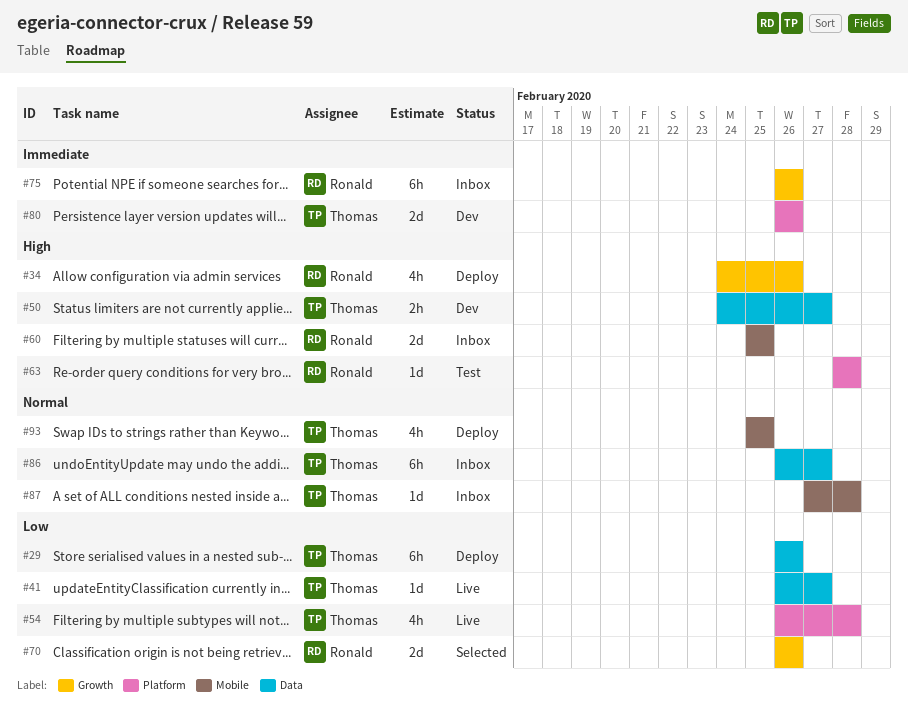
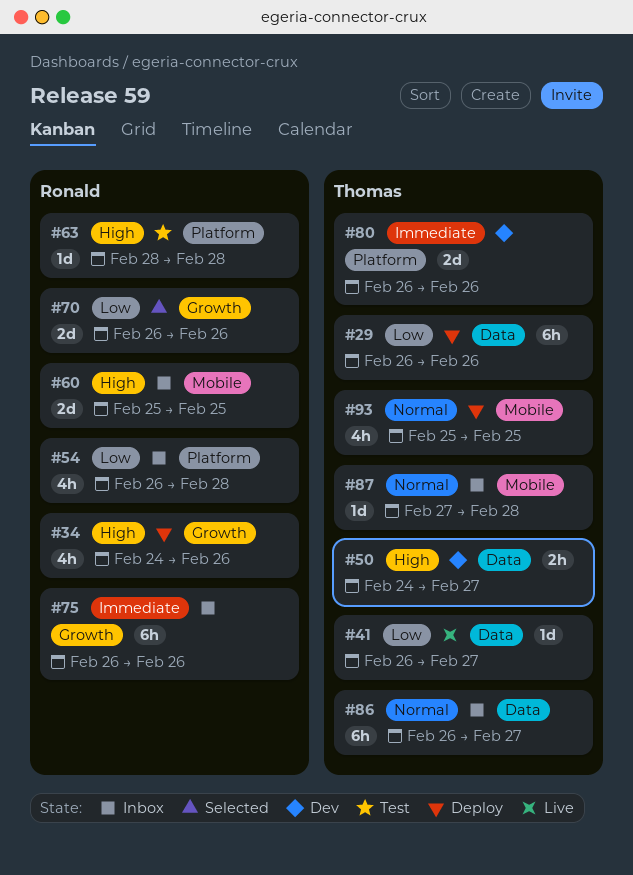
#54, status: Live -> Inbox
#54, owner: Thomas -> Ronald

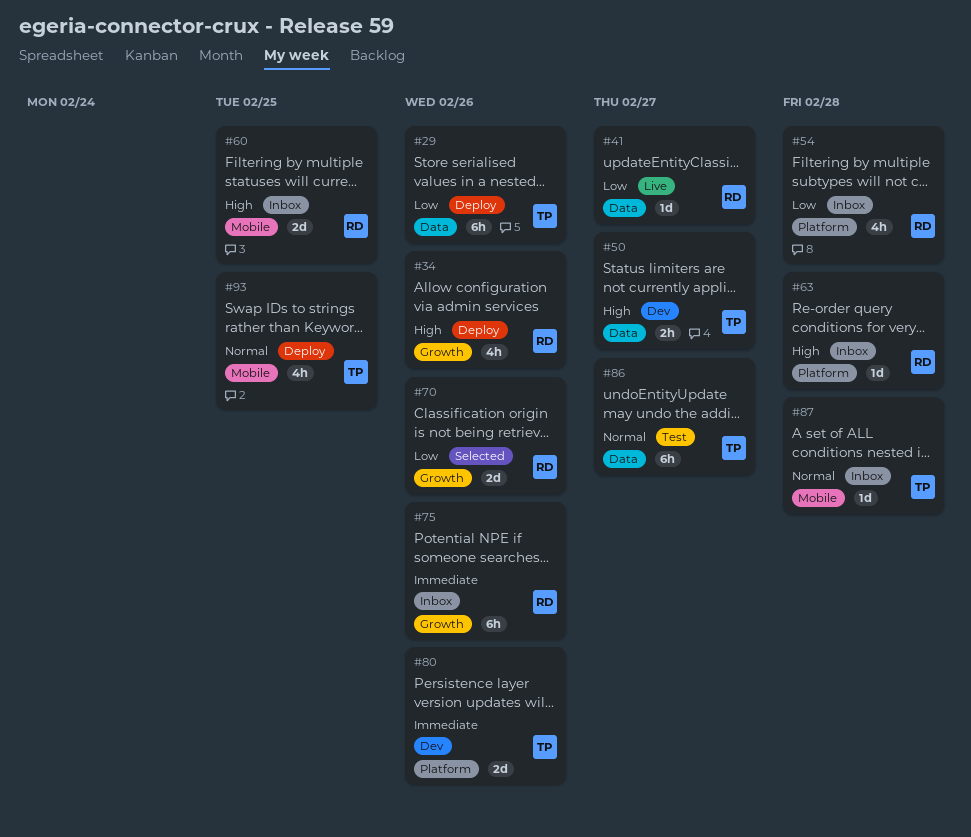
#41, owner: Thomas -> Ronald
#63, status: Test -> Inbox
#86, status: Inbox -> Test

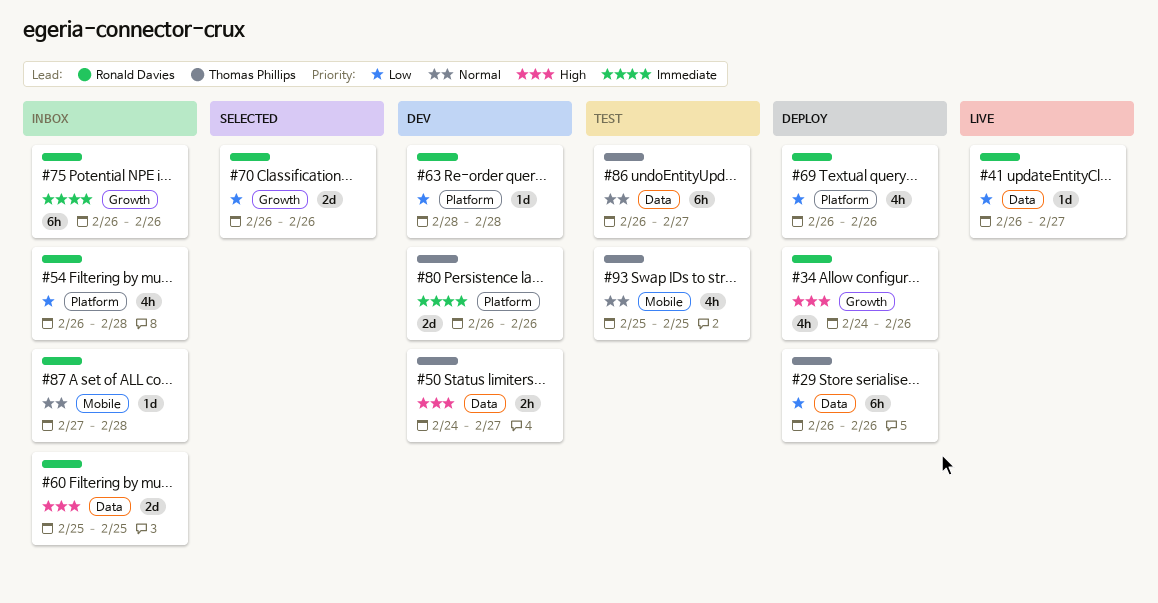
#60, label: Mobile -> Data
#63, status: Inbox -> Dev
#63, priority: High -> Low
#69: none -> present
#87, owner: Thomas Phillips -> Ronald Davies
#93, status: Deploy -> Test

